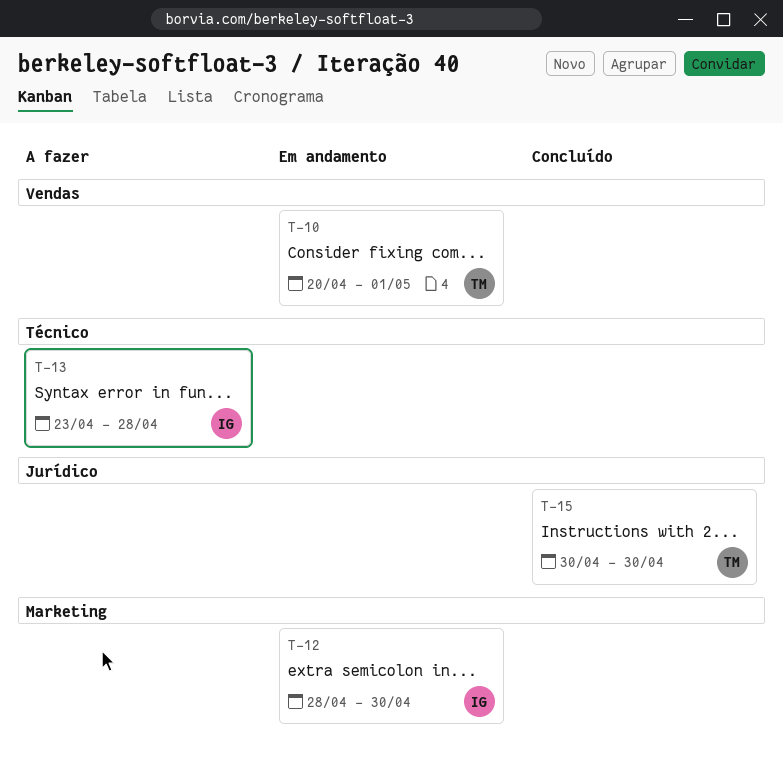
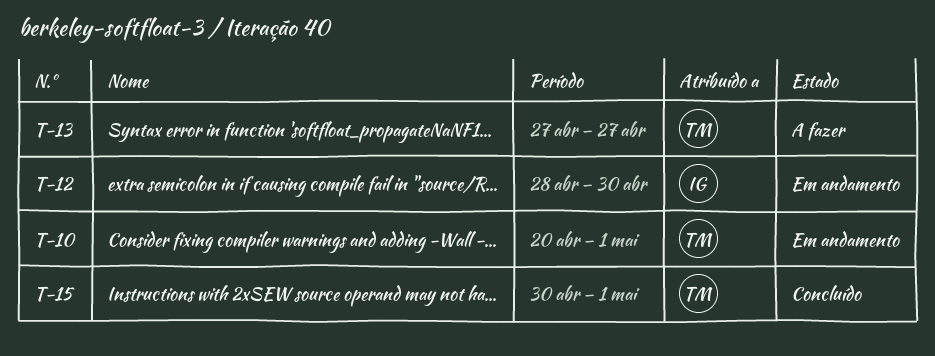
T-13, owner: IG -> TM
T-13, start: Apr 23 -> Apr 27
T-13, due: Apr 28 -> Apr 27
T-15, due: Apr 30 -> May 1

